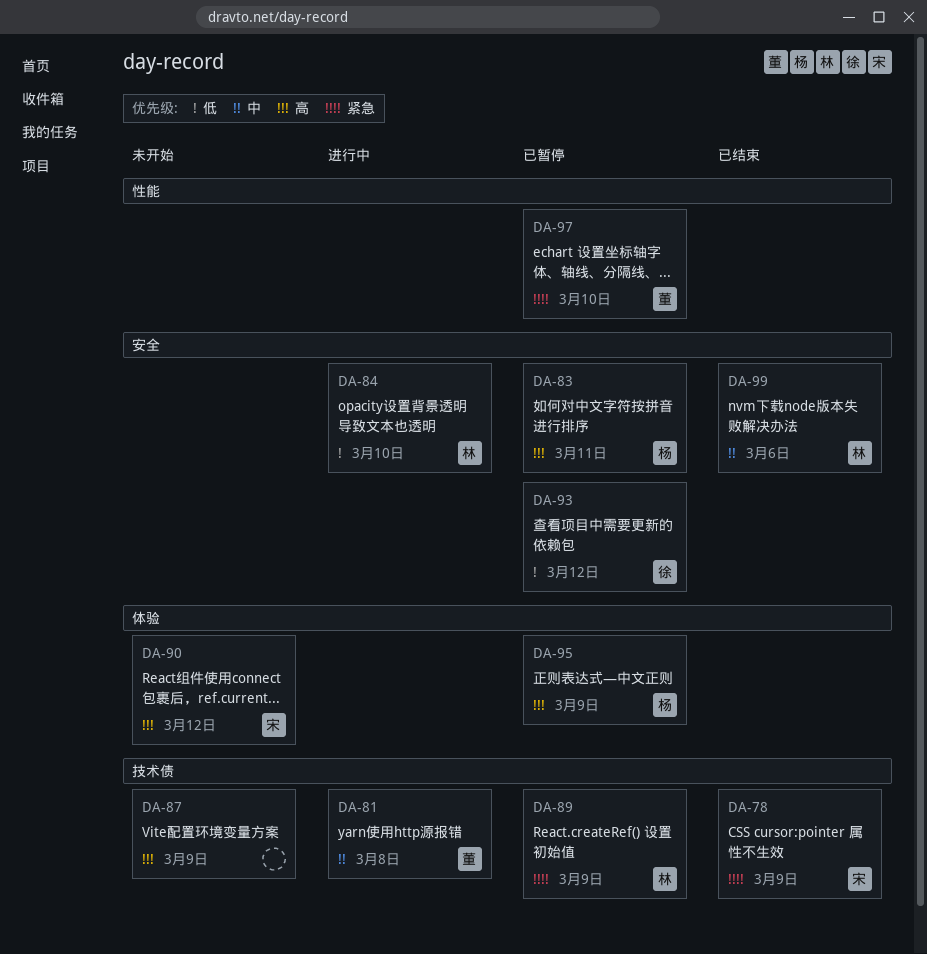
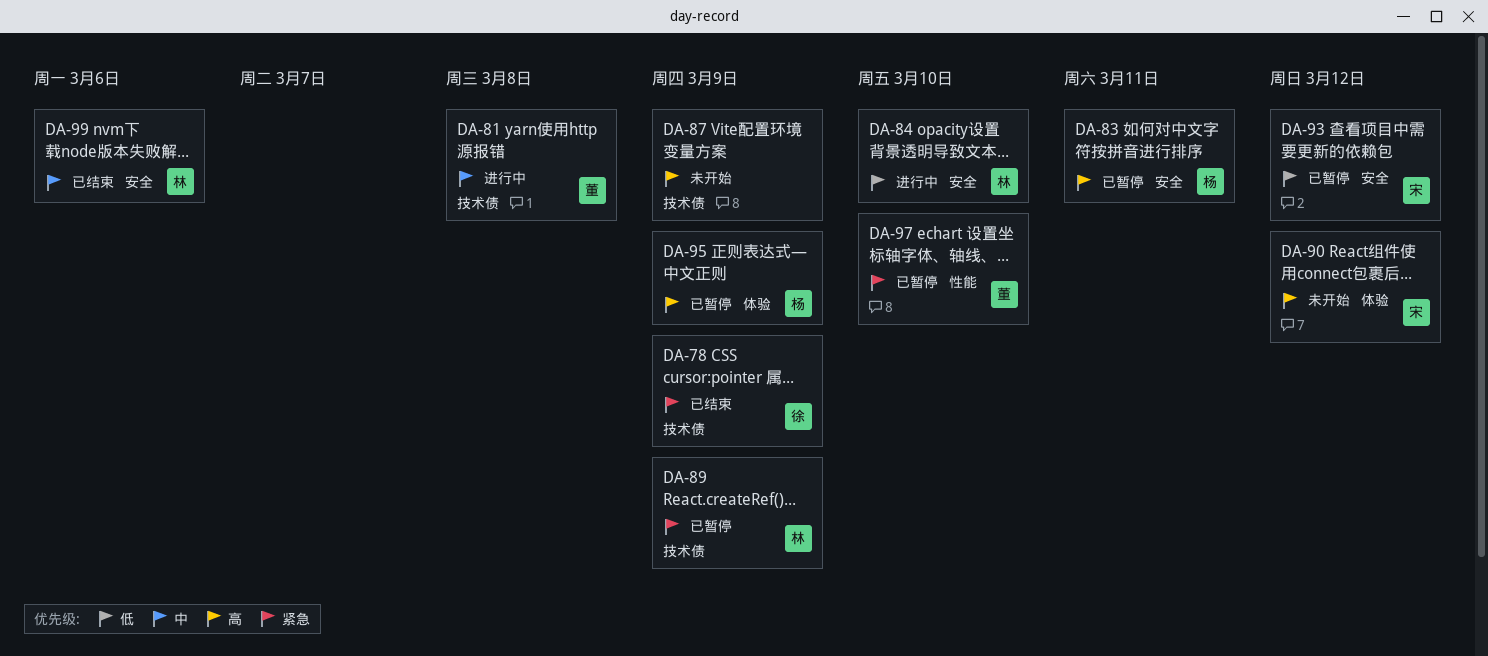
DA-78, owner: 宋 -> 徐
DA-93, owner: 徐 -> 宋

